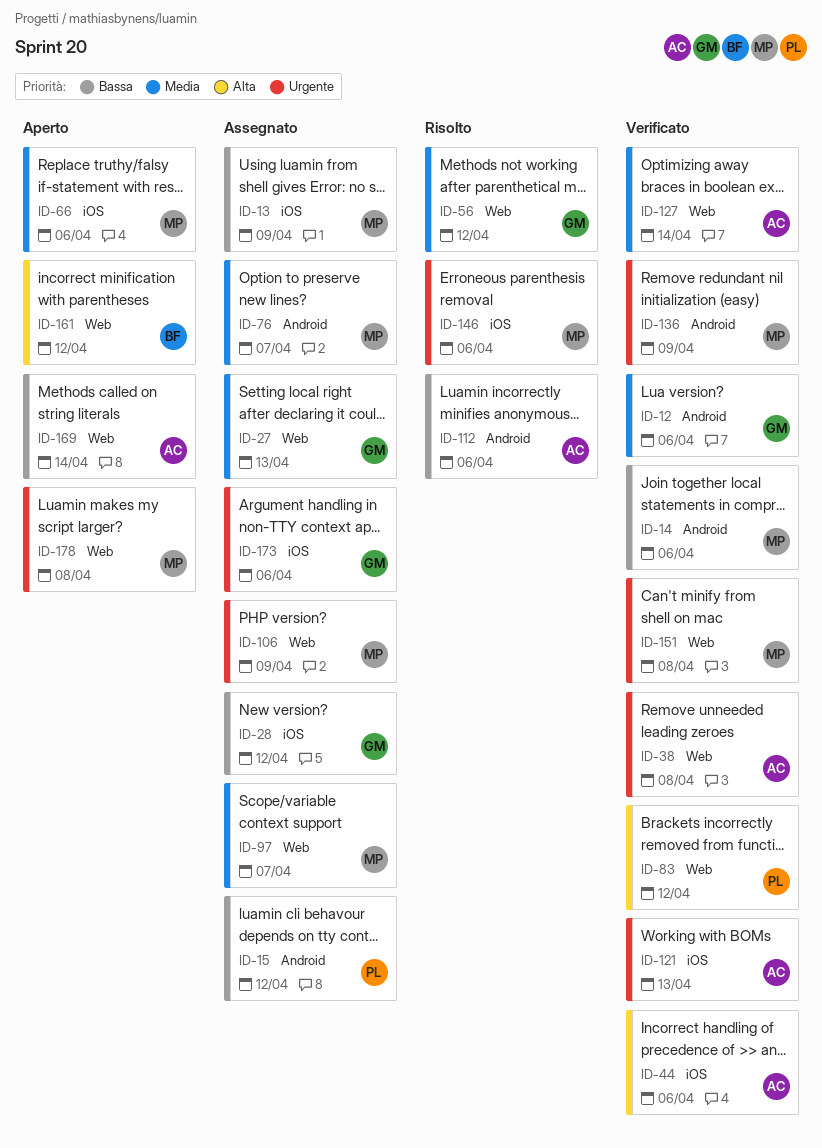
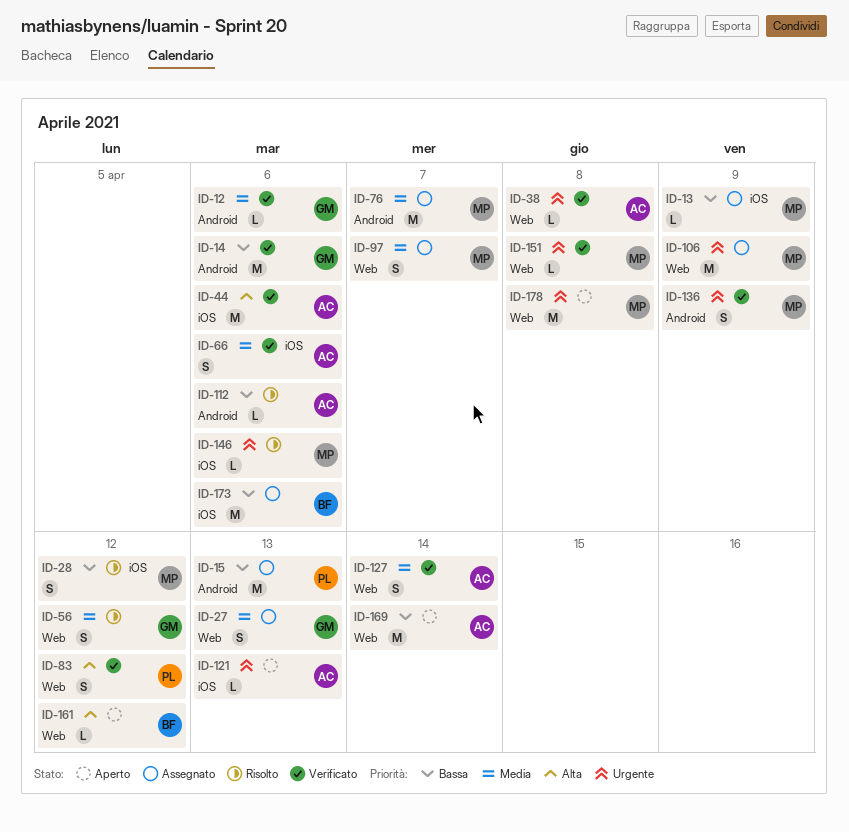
ID-14, owner: MP -> GM
ID-15, due: Apr 12 -> Apr 13
ID-28, status: Assegnato -> Risolto
ID-28, owner: GM -> MP
ID-66, status: Aperto -> Verificato
ID-66, owner: MP -> AC
ID-121, status: Verificato -> Aperto
ID-173, owner: GM -> BF
ID-173, priority: Urgente -> Bassa

